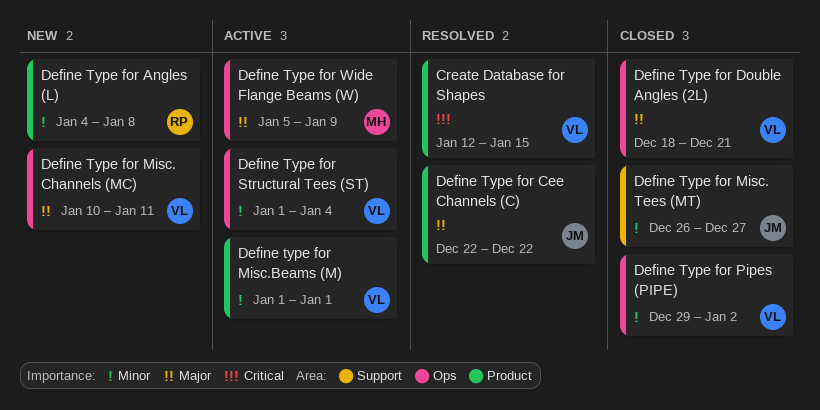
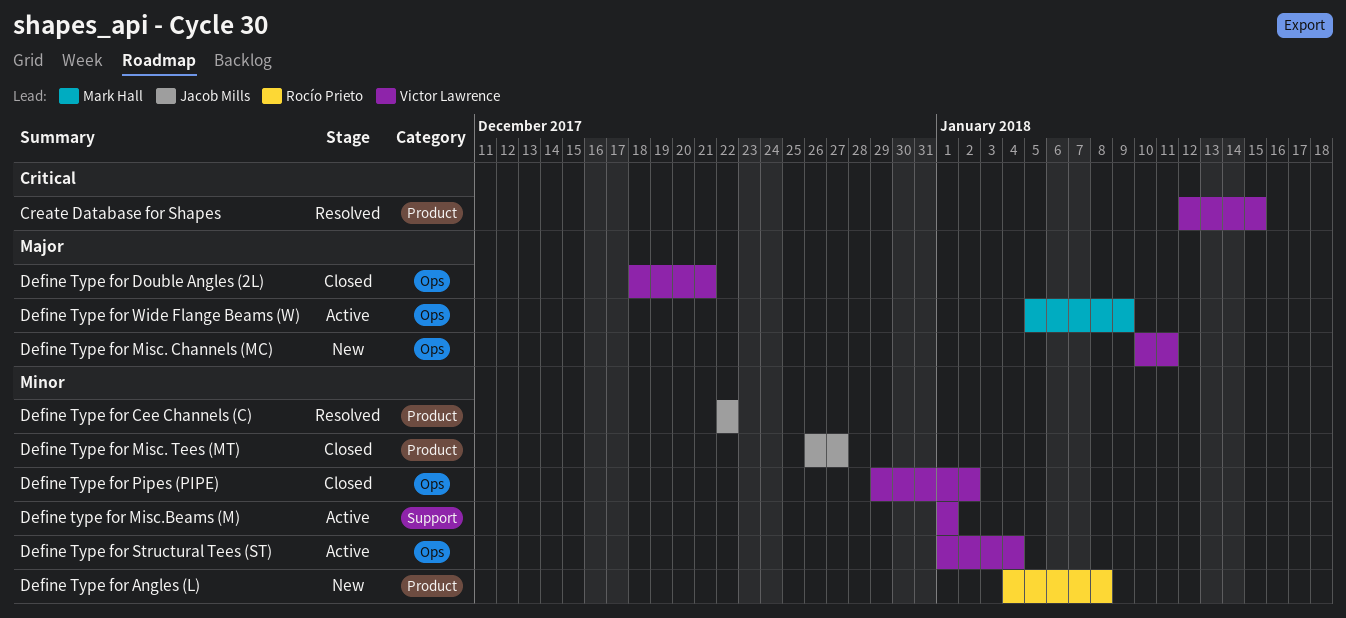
Define Type for Cee Channels (C), priority: Major -> Minor
Define Type for Misc. Tees (MT), label: Support -> Product
Define type for Misc.Beams (M), label: Product -> Support

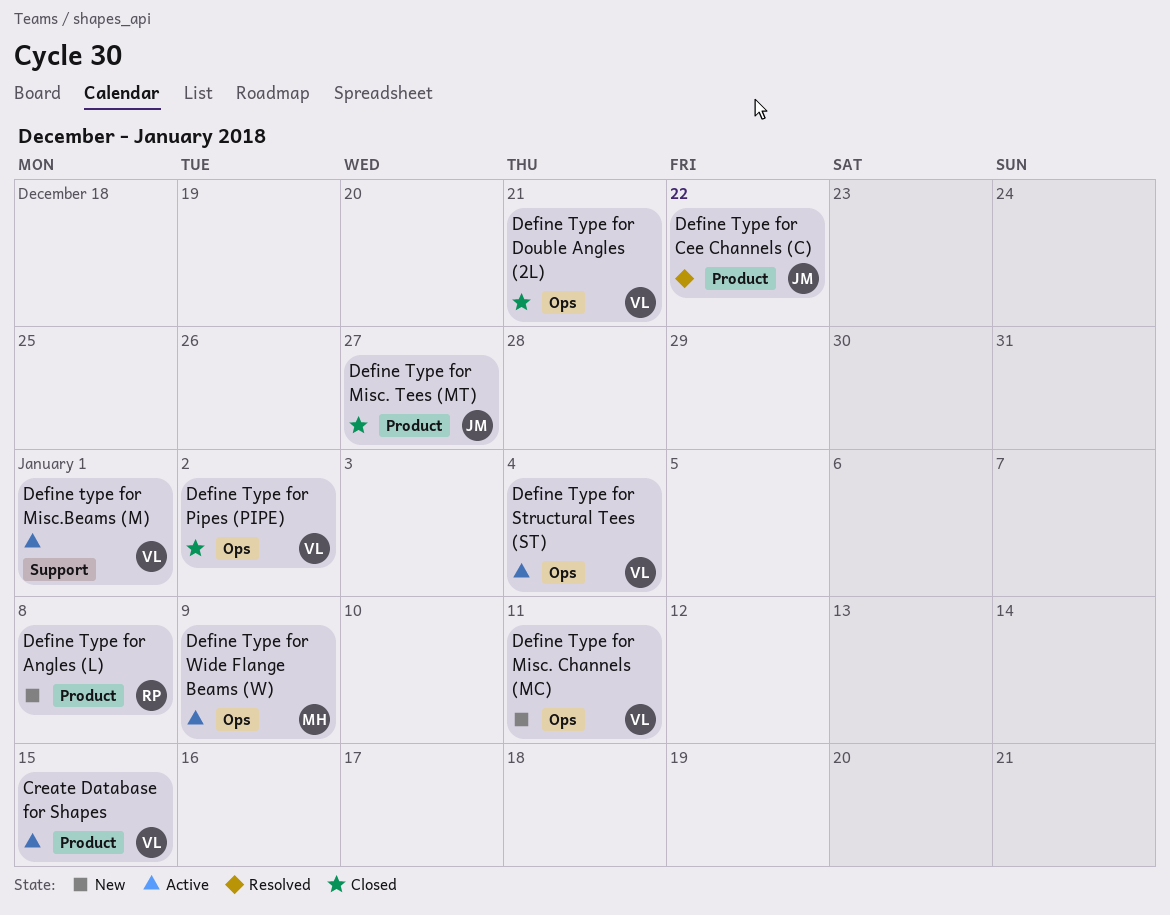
Create Database for Shapes, status: Resolved -> Active

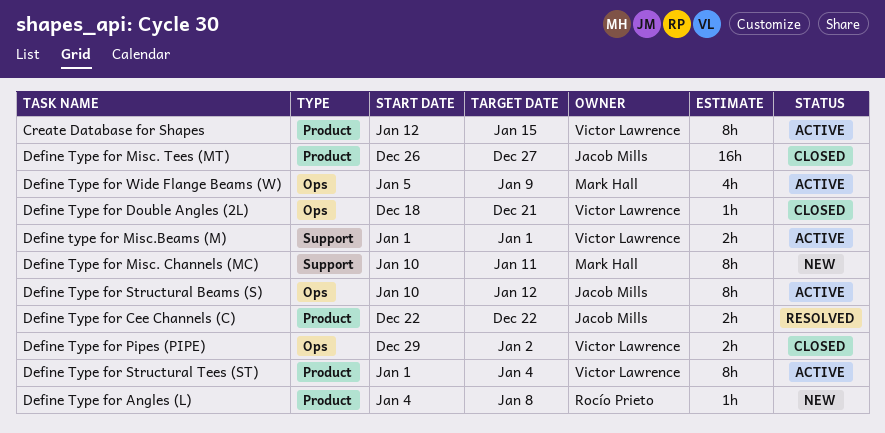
Define Type for Misc. Channels (MC), owner: Victor Lawrence -> Mark Hall
Define Type for Misc. Channels (MC), label: Ops -> Support
Define Type for Structural Beams (S): none -> present
Define Type for Structural Tees (ST), label: Ops -> Product

